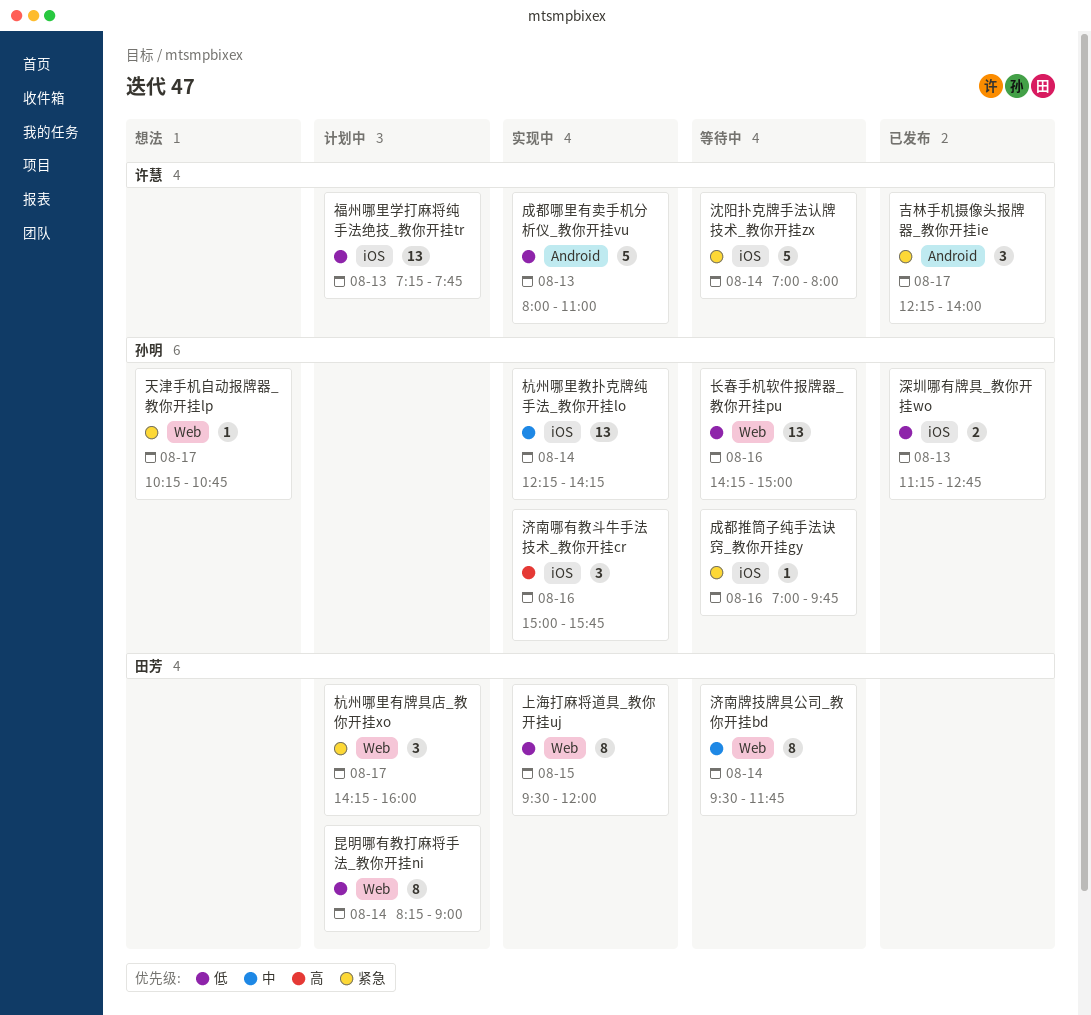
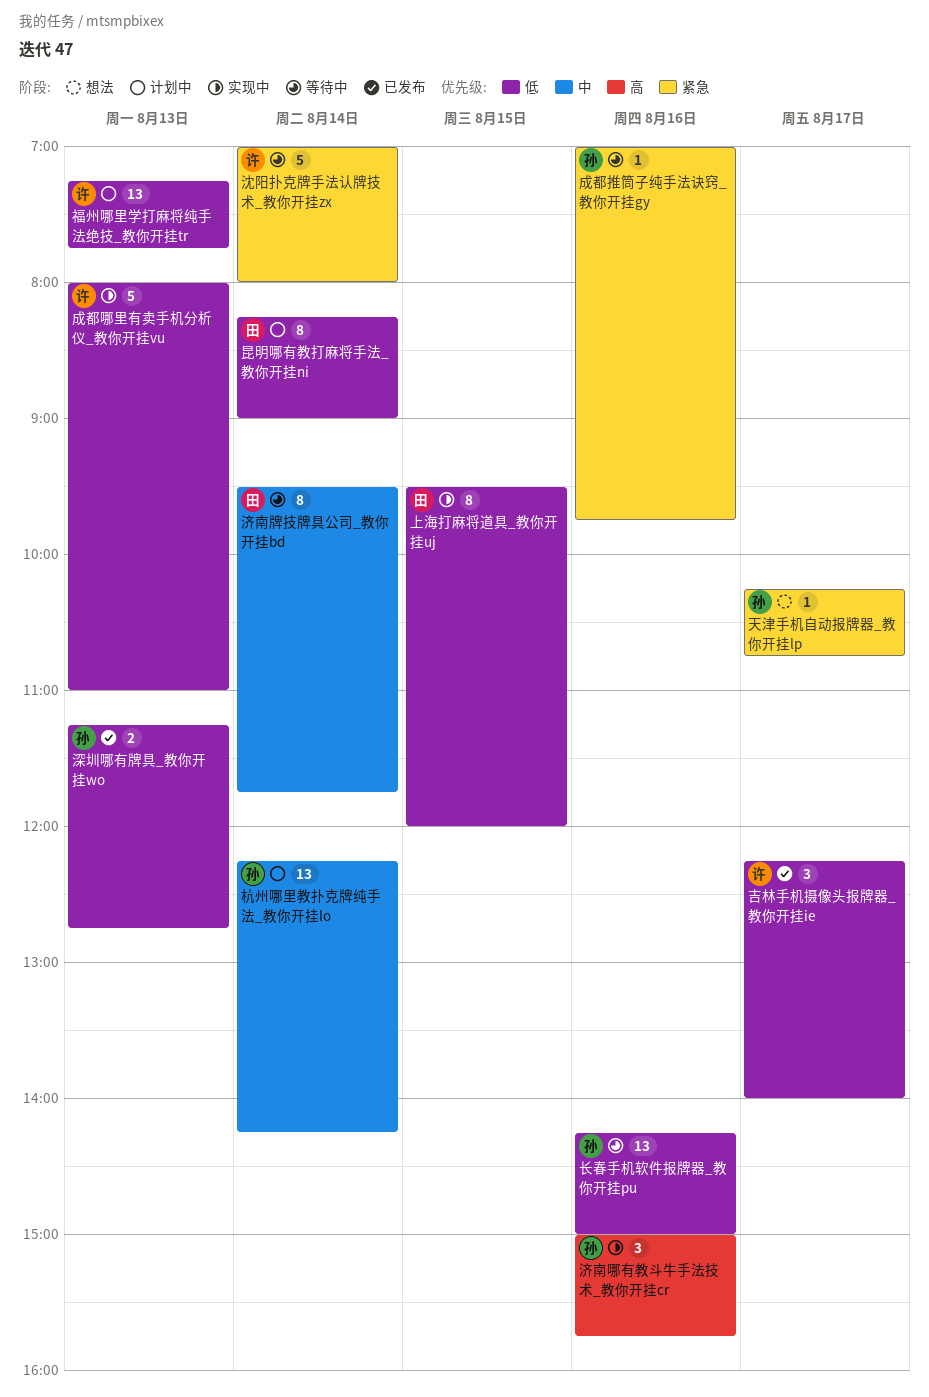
吉林手机摄像头报牌器_教你开挂ie, priority: 紧急 -> 低
杭州哪里教扑克牌纯手法_教你开挂lo, status: 实现中 -> 计划中
杭州哪里有牌具店_教你开挂xo: present -> none

